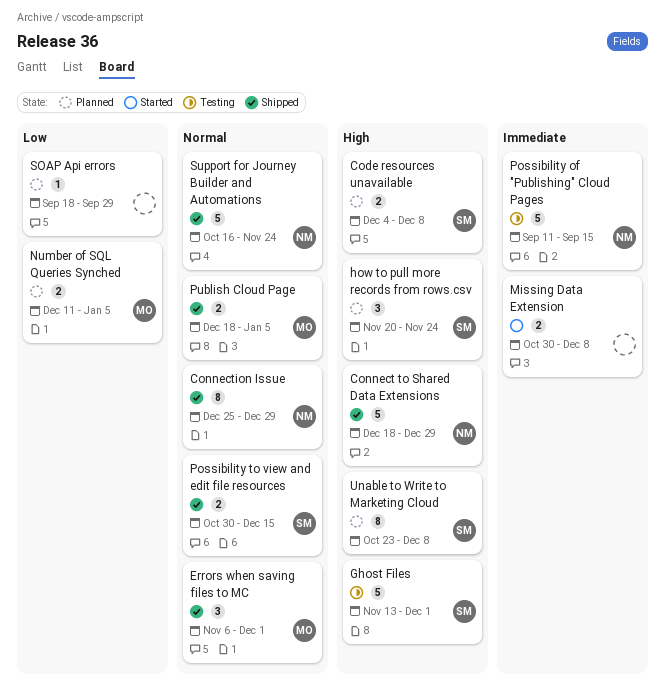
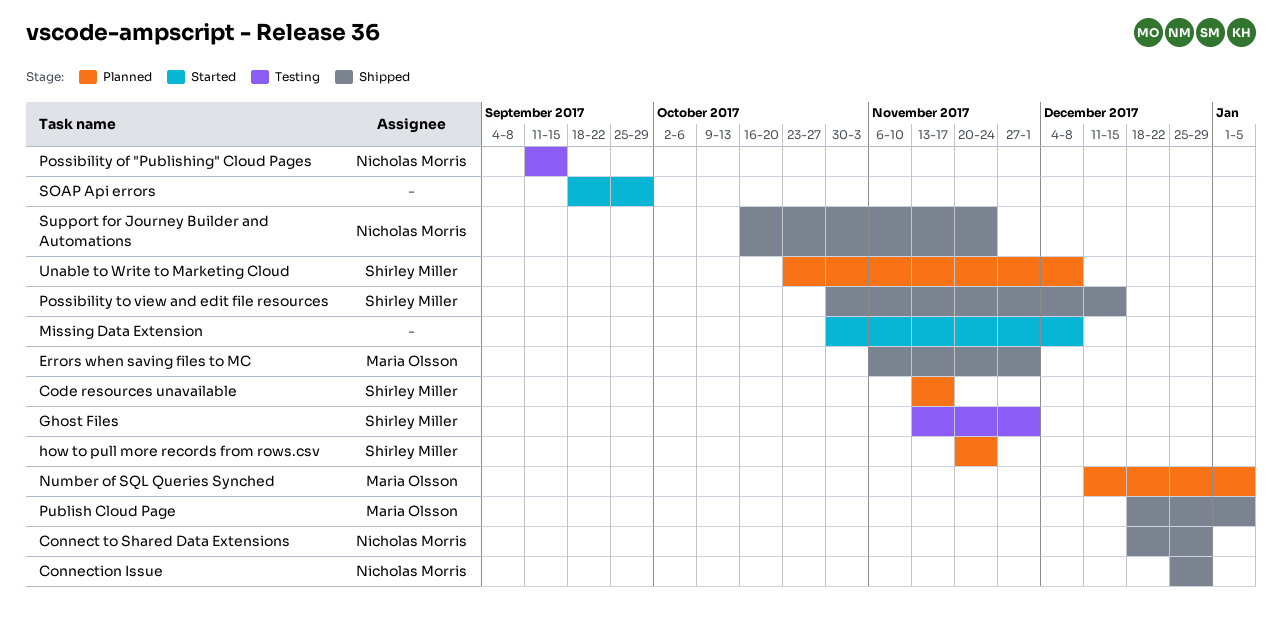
Code resources unavailable, start: Dec 4 -> Nov 13
Code resources unavailable, due: Dec 8 -> Nov 17
SOAP Api errors, status: Planned -> Started

